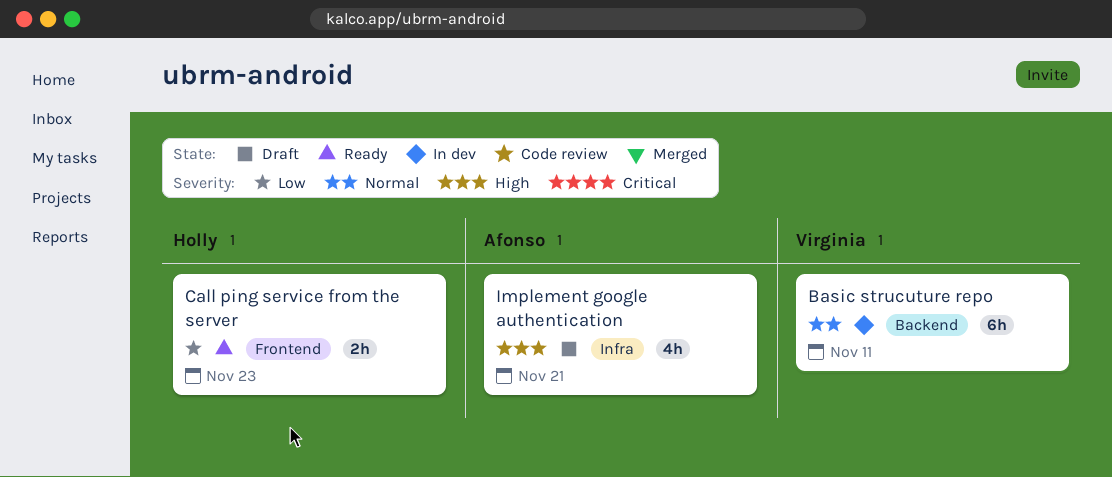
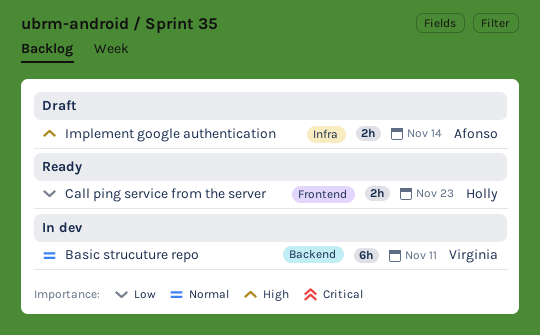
Implement google authentication, estimate: 4h -> 2h
Implement google authentication, due: Nov 21 -> Nov 14

